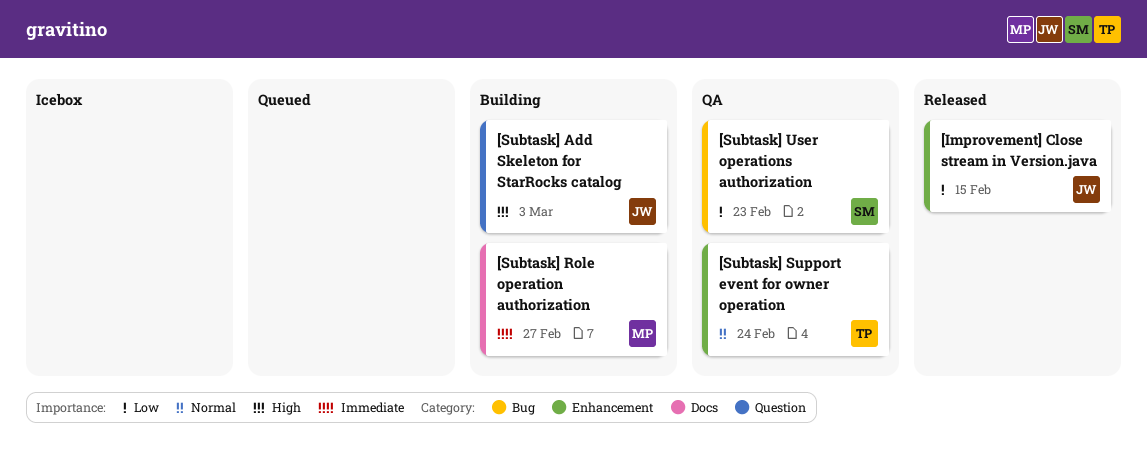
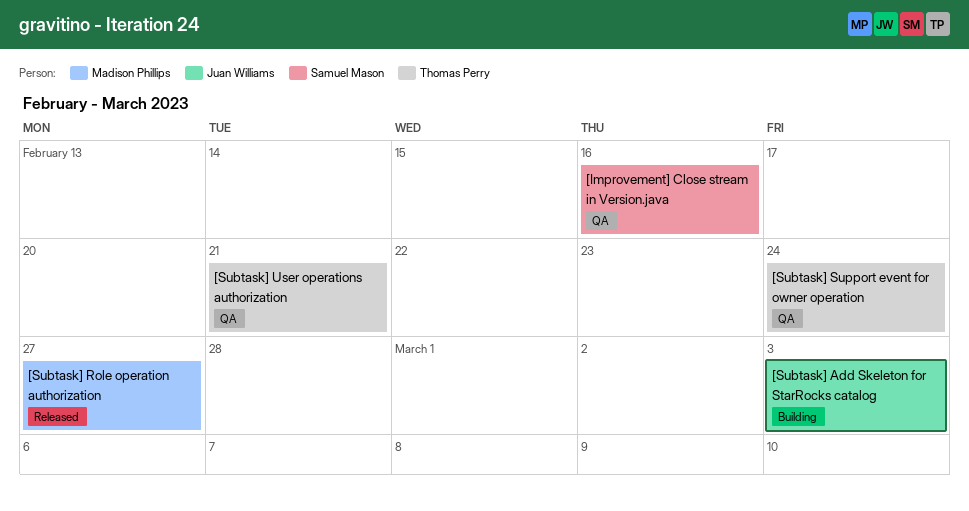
[Improvement] Close stream in Version.java, status: Released -> QA
[Improvement] Close stream in Version.java, owner: Juan Williams -> Samuel Mason
[Improvement] Close stream in Version.java, due: Feb 15 -> Feb 16
[Subtask] Role operation authorization, status: Building -> Released
[Subtask] User operations authorization, owner: Samuel Mason -> Thomas Perry
[Subtask] User operations authorization, due: Feb 23 -> Feb 21

